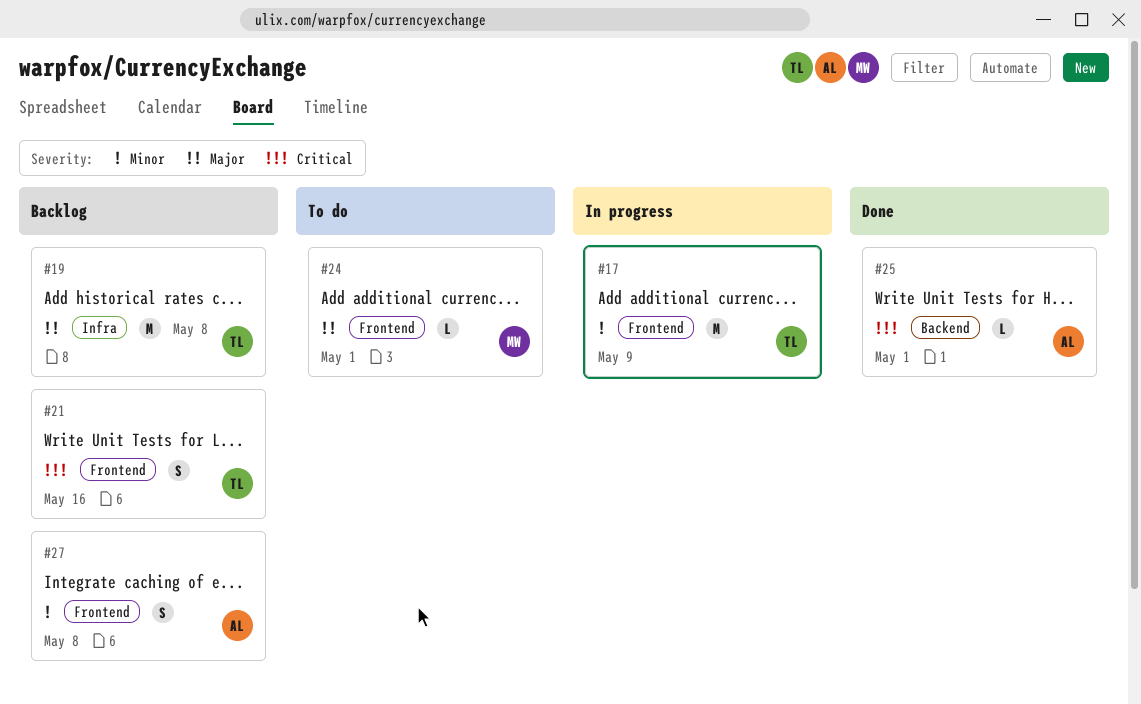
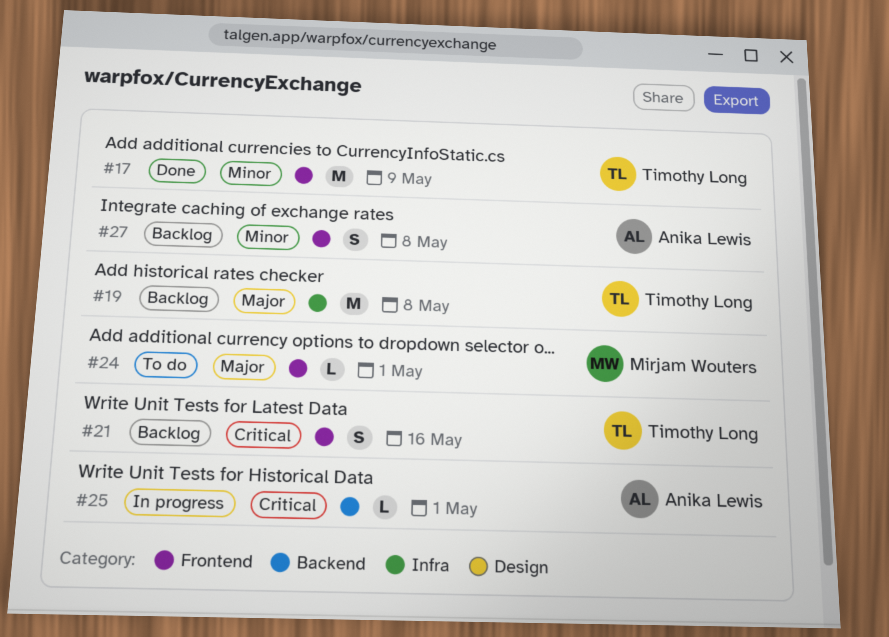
#17, status: In progress -> Done
#25, status: Done -> In progress

